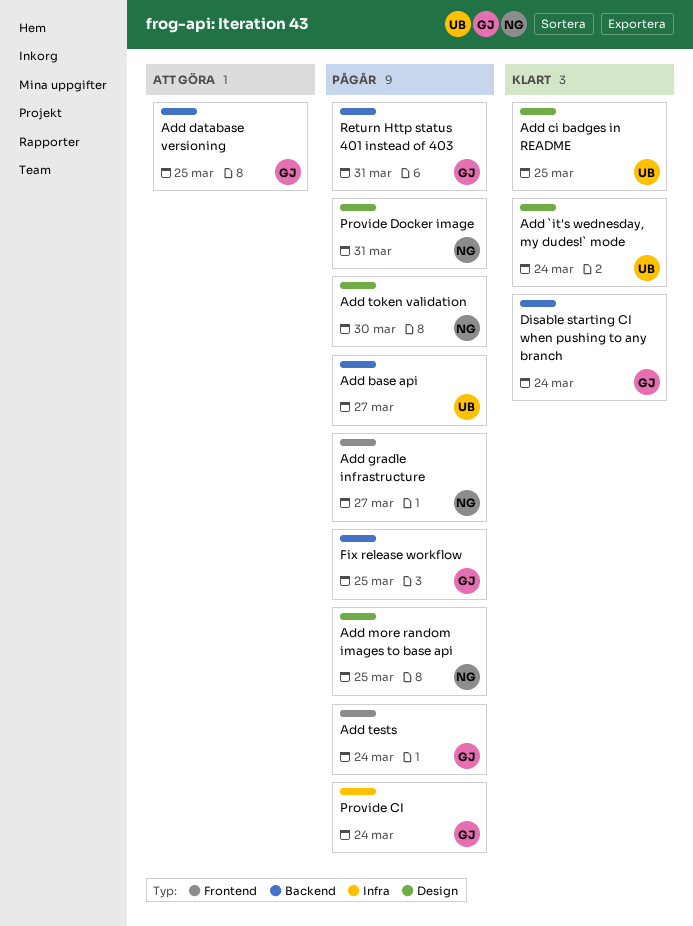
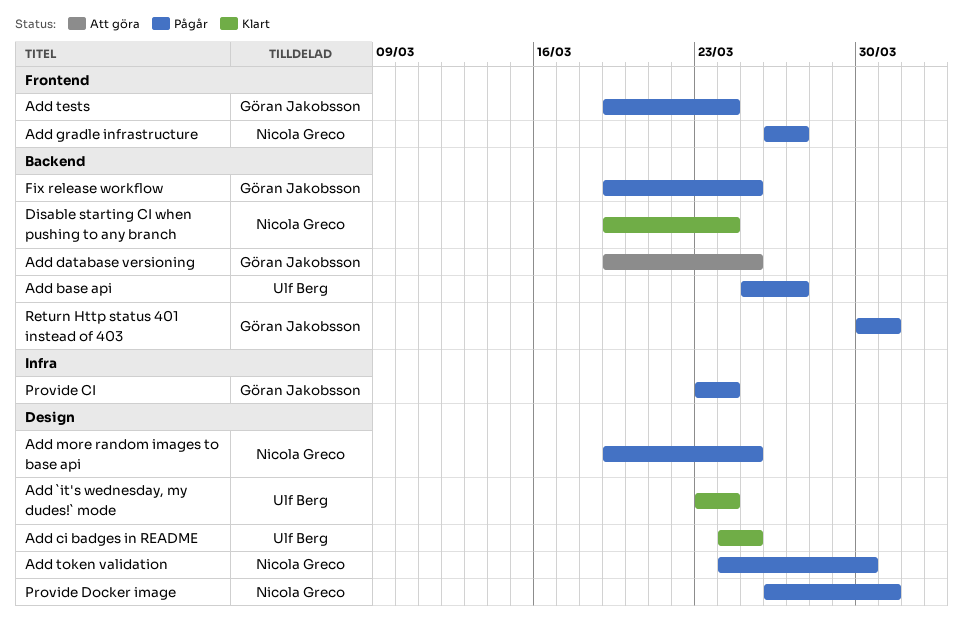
Disable starting CI when pushing to any branch, owner: Göran Jakobsson -> Nicola Greco

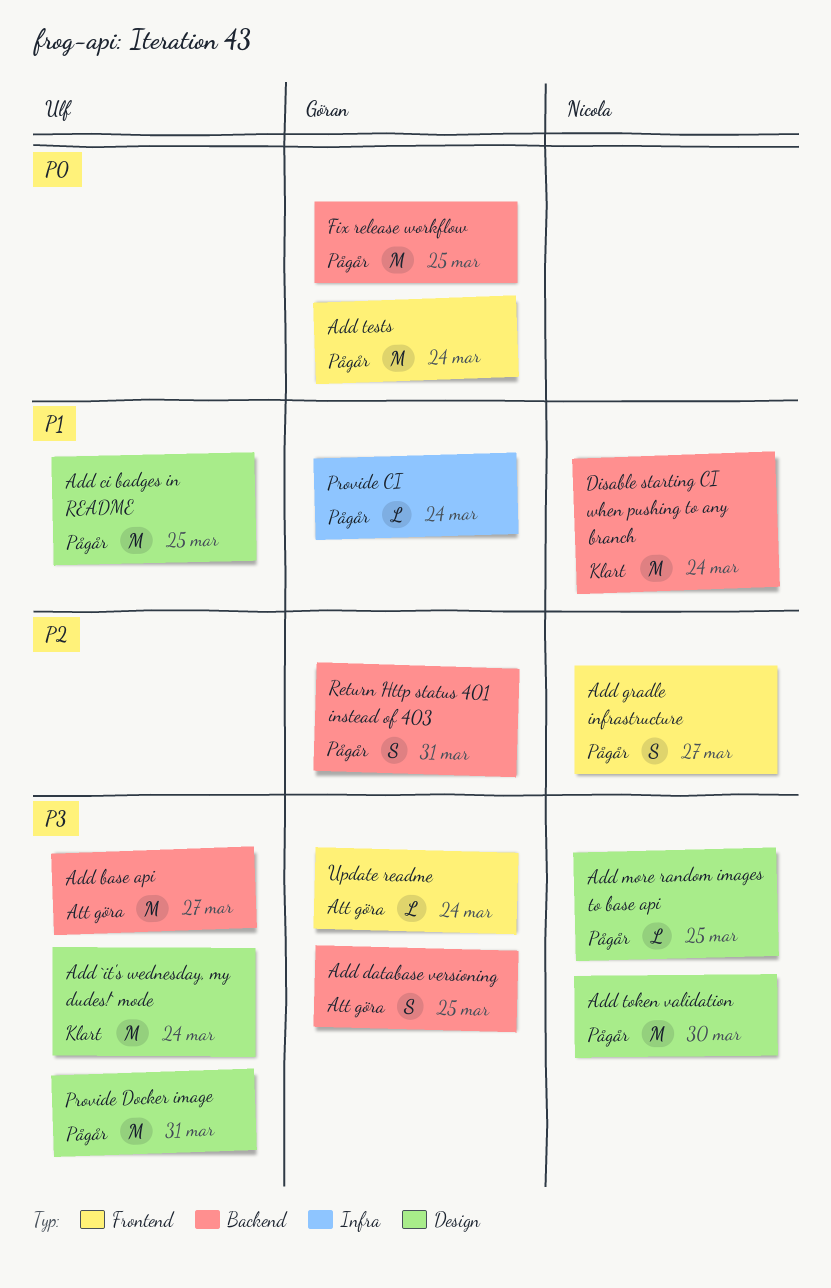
Add base api, status: Pågår -> Att göra
Add ci badges in README, status: Klart -> Pågår
Provide Docker image, owner: Nicola Greco -> Ulf Berg
Update readme: none -> present

